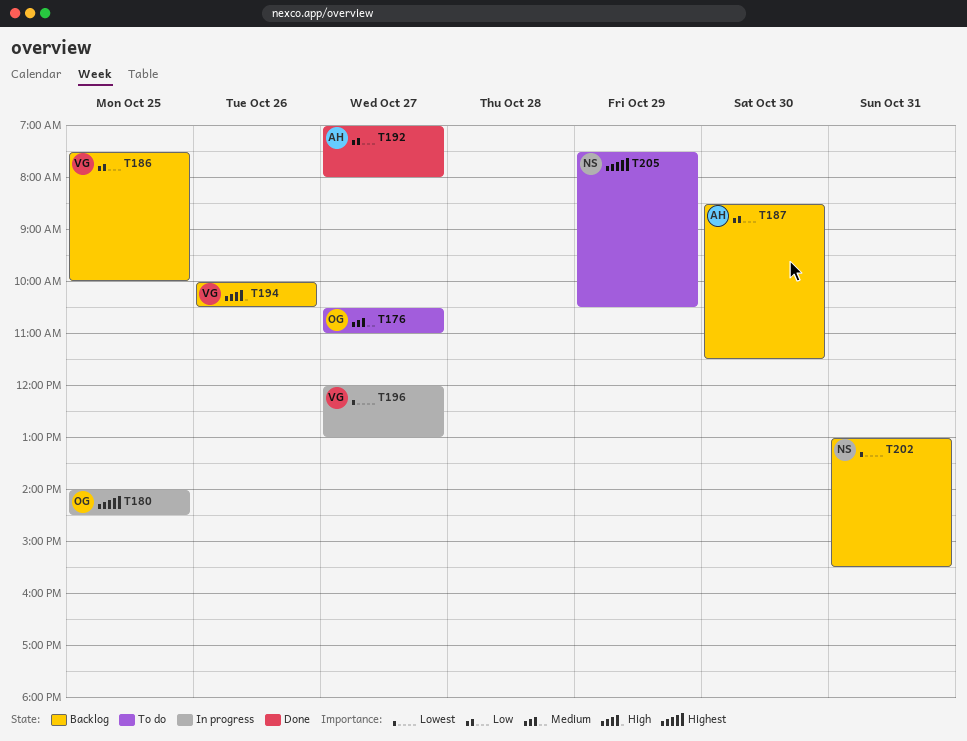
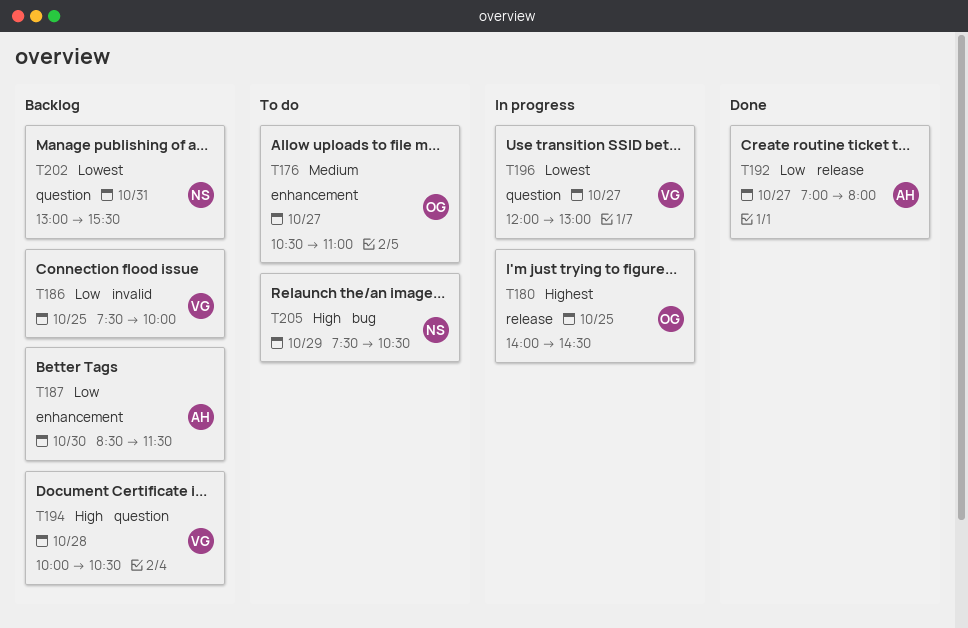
T194, day: Oct 26 -> Oct 28
T205, priority: Highest -> High

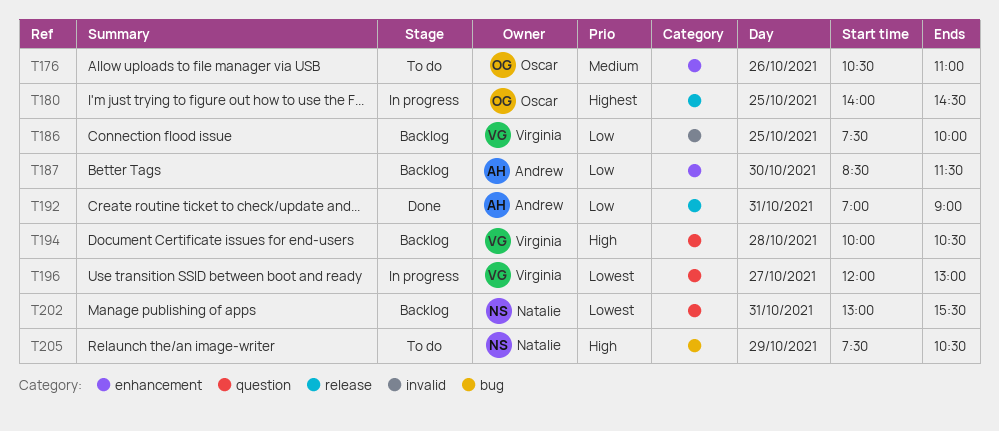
T176, day: Oct 27 -> Oct 26
T192, day: Oct 27 -> Oct 31
T192, ends: 08:00 -> 09:00

